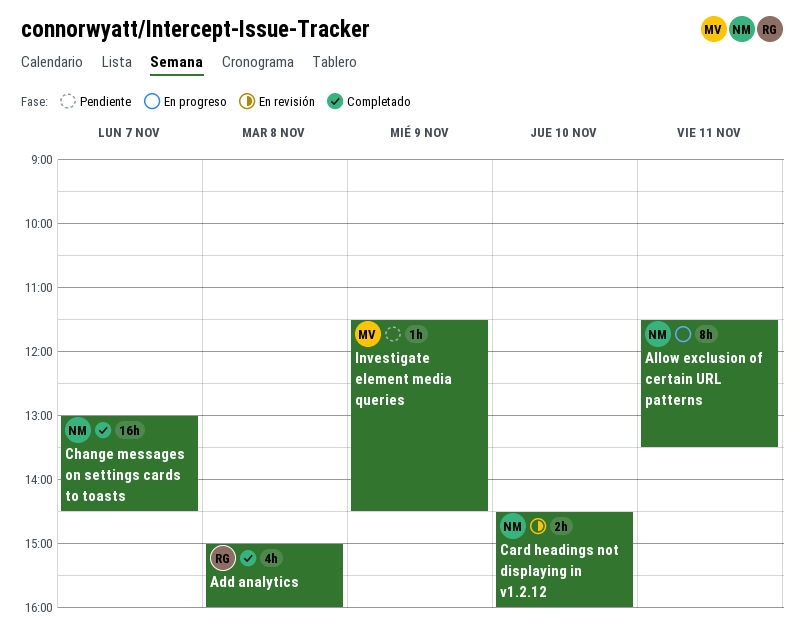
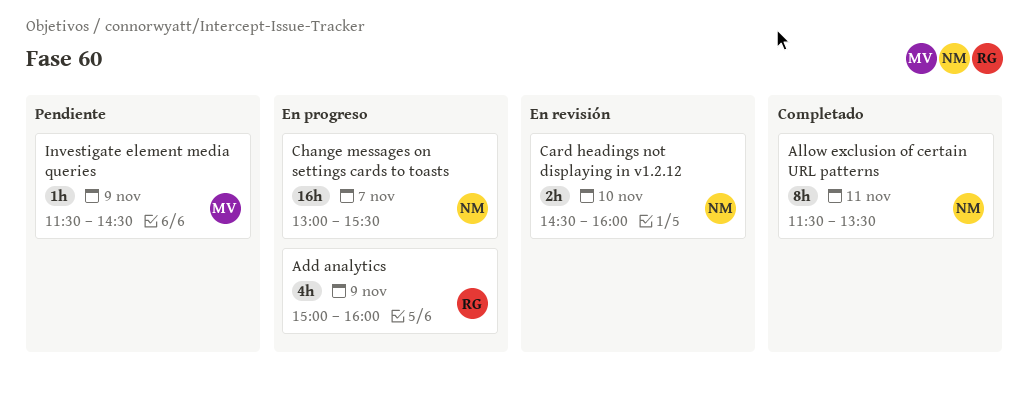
Add analytics, status: Completado -> En progreso
Add analytics, day: Nov 8 -> Nov 9
Allow exclusion of certain URL patterns, status: En progreso -> Completado
Change messages on settings cards to toasts, status: Completado -> En progreso
Change messages on settings cards to toasts, ends: 14:30 -> 15:30

